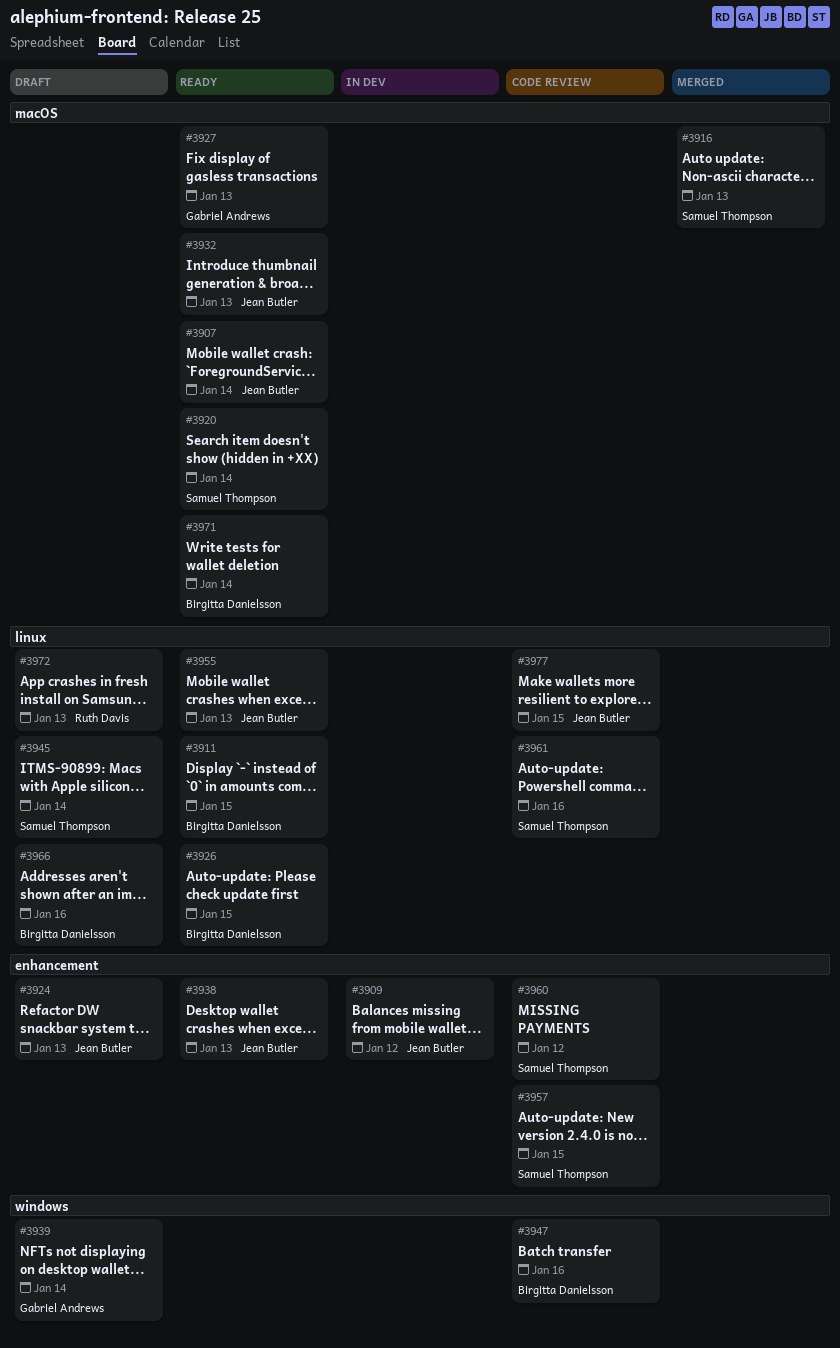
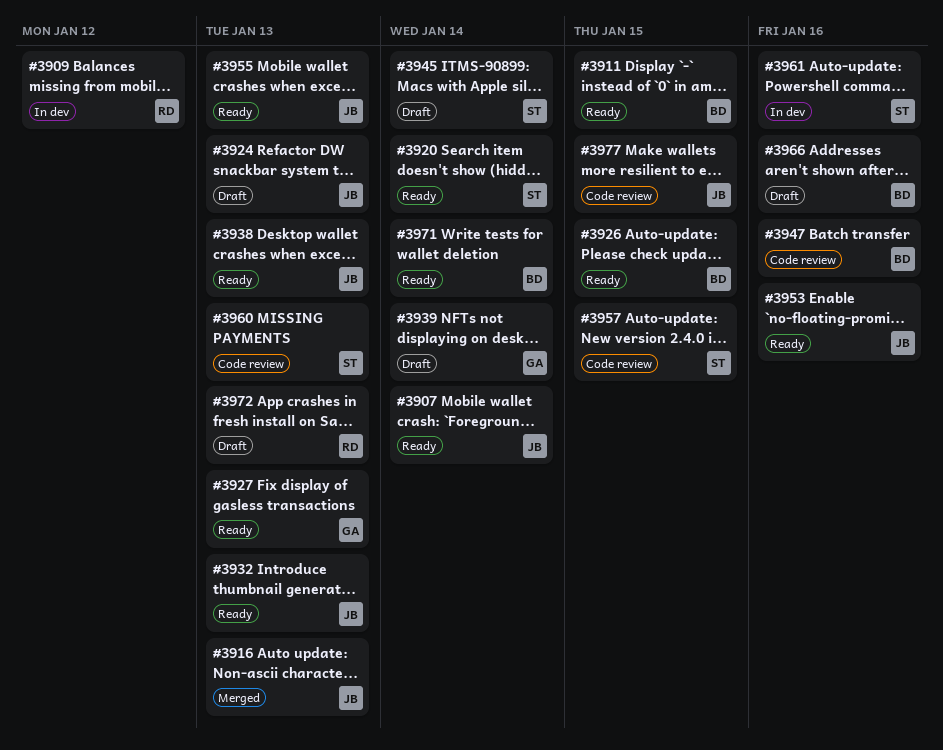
#3909, owner: Jean Butler -> Ruth Davis
#3916, owner: Samuel Thompson -> Jean Butler
#3953: none -> present
#3960, due: Jan 12 -> Jan 13
#3961, status: Code review -> In dev

